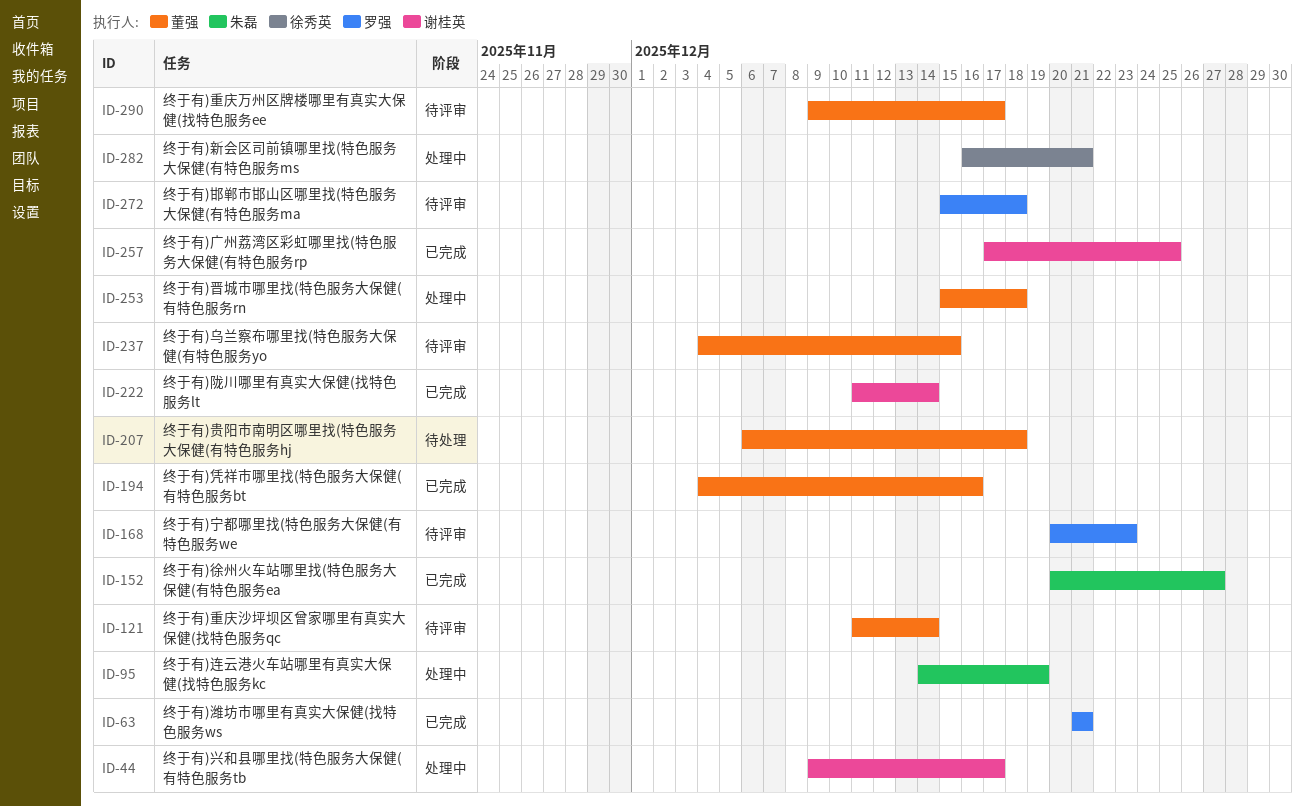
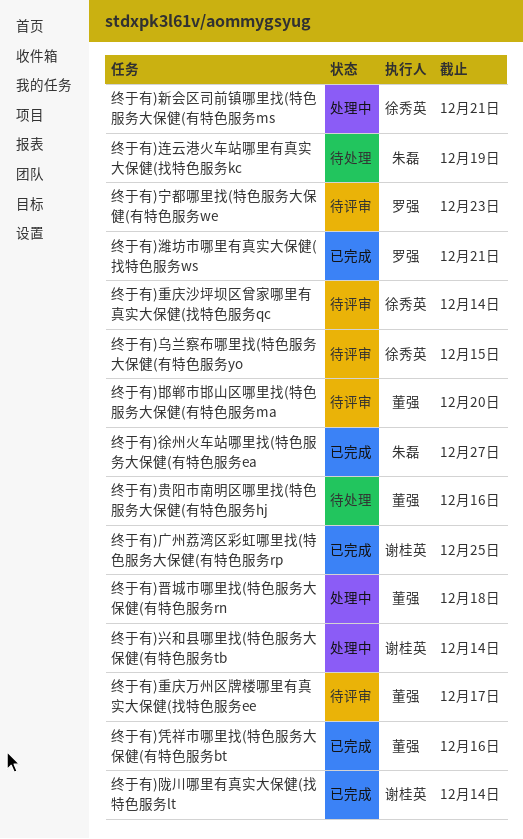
终于有)乌兰察布哪里找(特色服务大保健(有特色服务yo, owner: 董强 -> 徐秀英
终于有)兴和县哪里找(特色服务大保健(有特色服务tb, due: Dec 17 -> Dec 14
终于有)贵阳市南明区哪里找(特色服务大保健(有特色服务hj, due: Dec 18 -> Dec 16
终于有)连云港火车站哪里有真实大保健(找特色服务kc, status: 处理中 -> 待处理
终于有)邯郸市邯山区哪里找(特色服务大保健(有特色服务ma, owner: 罗强 -> 董强
终于有)邯郸市邯山区哪里找(特色服务大保健(有特色服务ma, due: Dec 18 -> Dec 20
终于有)重庆沙坪坝区曾家哪里有真实大保健(找特色服务qc, owner: 董强 -> 徐秀英

